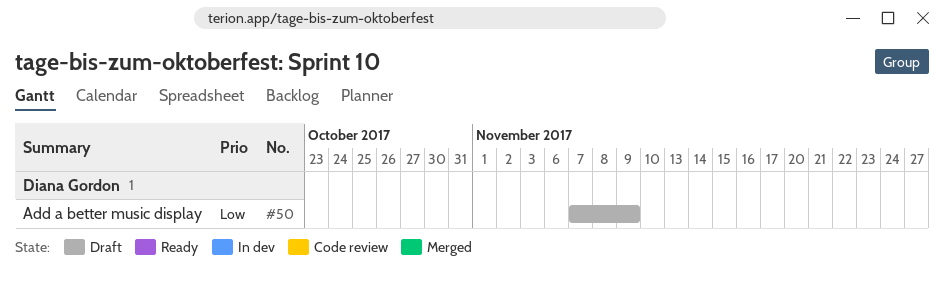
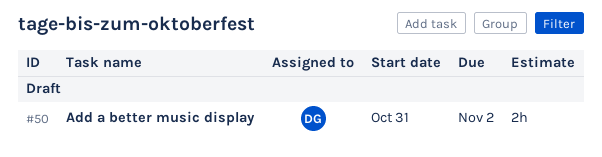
#50, start: Nov 7 -> Oct 31
#50, due: Nov 9 -> Nov 2

